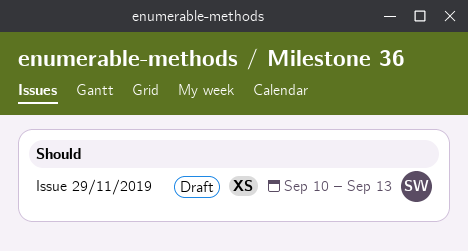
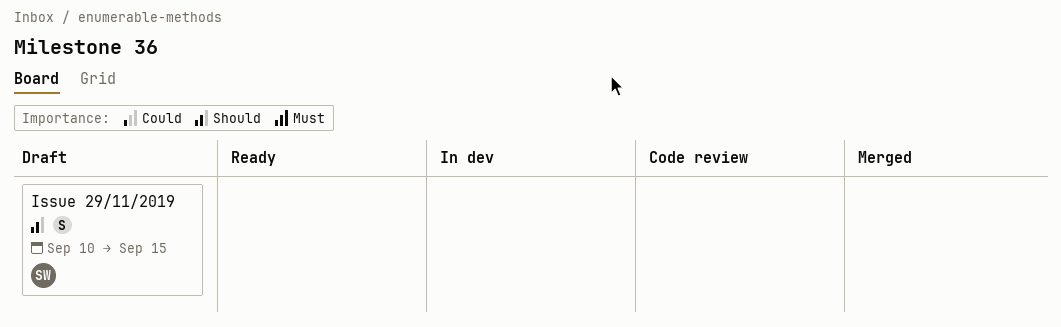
Issue 29/11/2019, estimate: XS -> S
Issue 29/11/2019, due: Sep 13 -> Sep 15

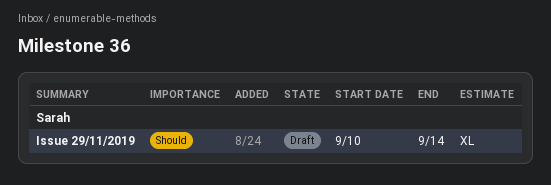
Issue 29/11/2019, estimate: S -> XL
Issue 29/11/2019, due: Sep 15 -> Sep 14

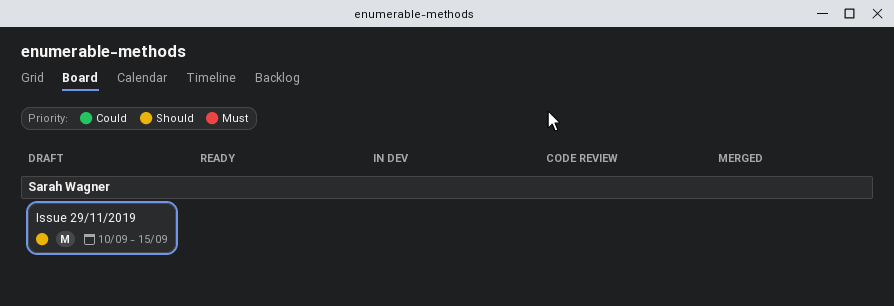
Issue 29/11/2019, estimate: XL -> M
Issue 29/11/2019, due: Sep 14 -> Sep 15

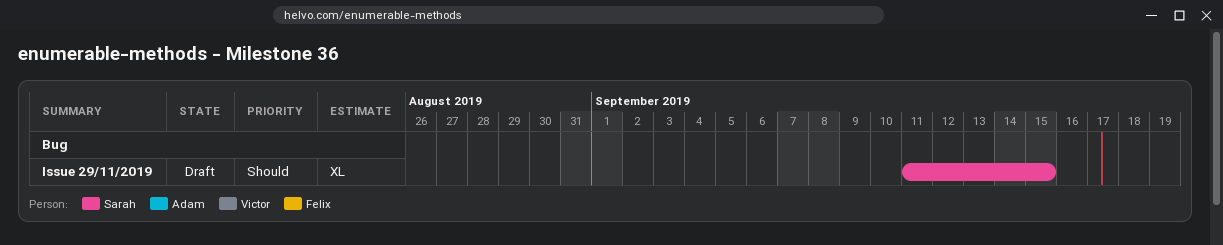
Issue 29/11/2019, estimate: M -> XL
Issue 29/11/2019, start: Sep 10 -> Sep 11

